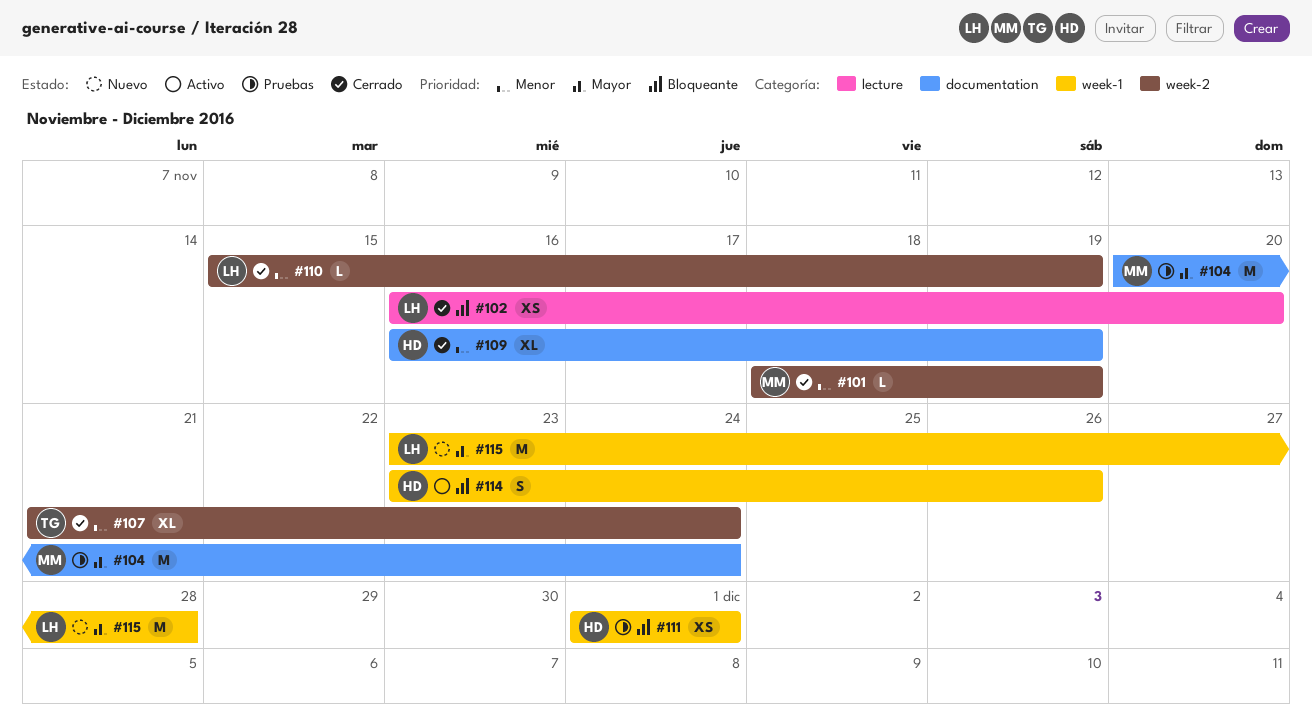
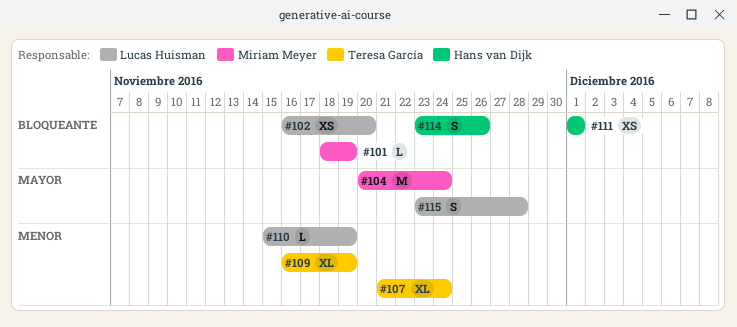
#101, priority: Menor -> Bloqueante
#109, owner: Hans van Dijk -> Teresa García
#115, estimate: M -> S

